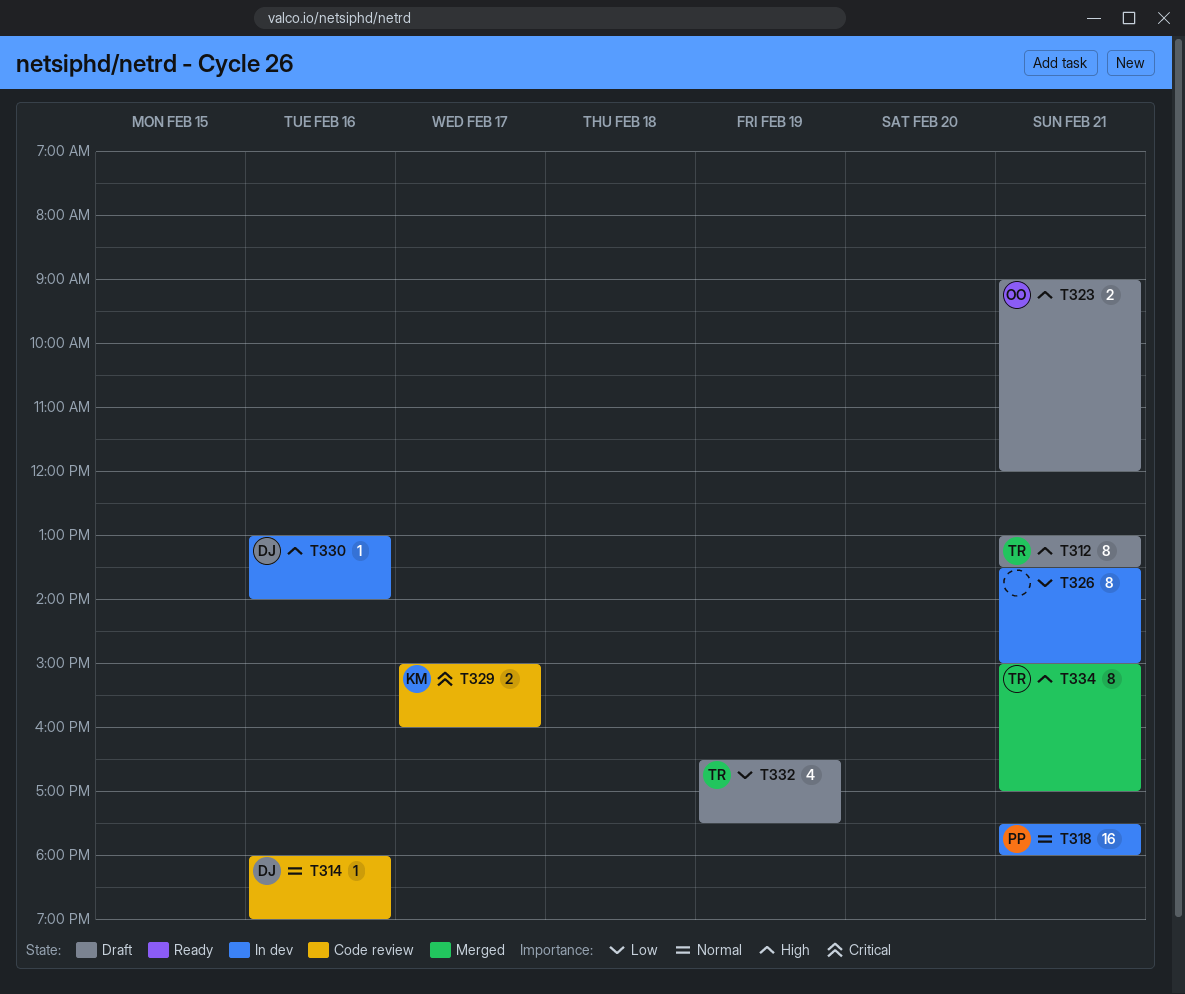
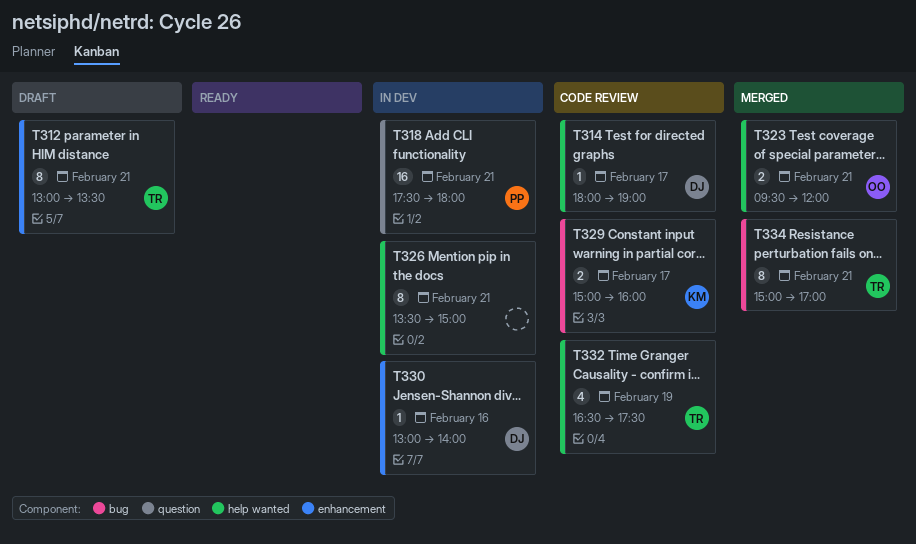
T314, day: Feb 16 -> Feb 17
T323, status: Draft -> Merged
T323, begins: 09:00 -> 09:30
T332, status: Draft -> Code review

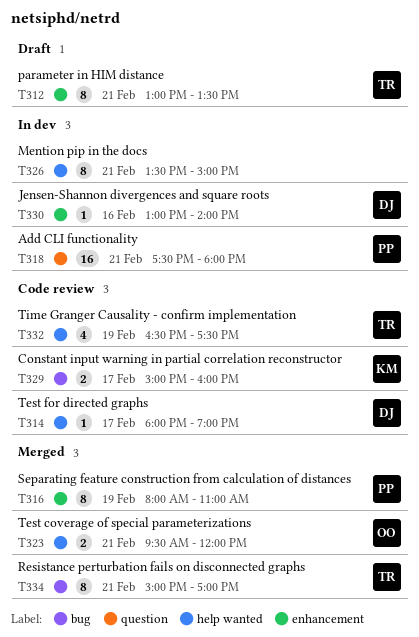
T316: none -> present

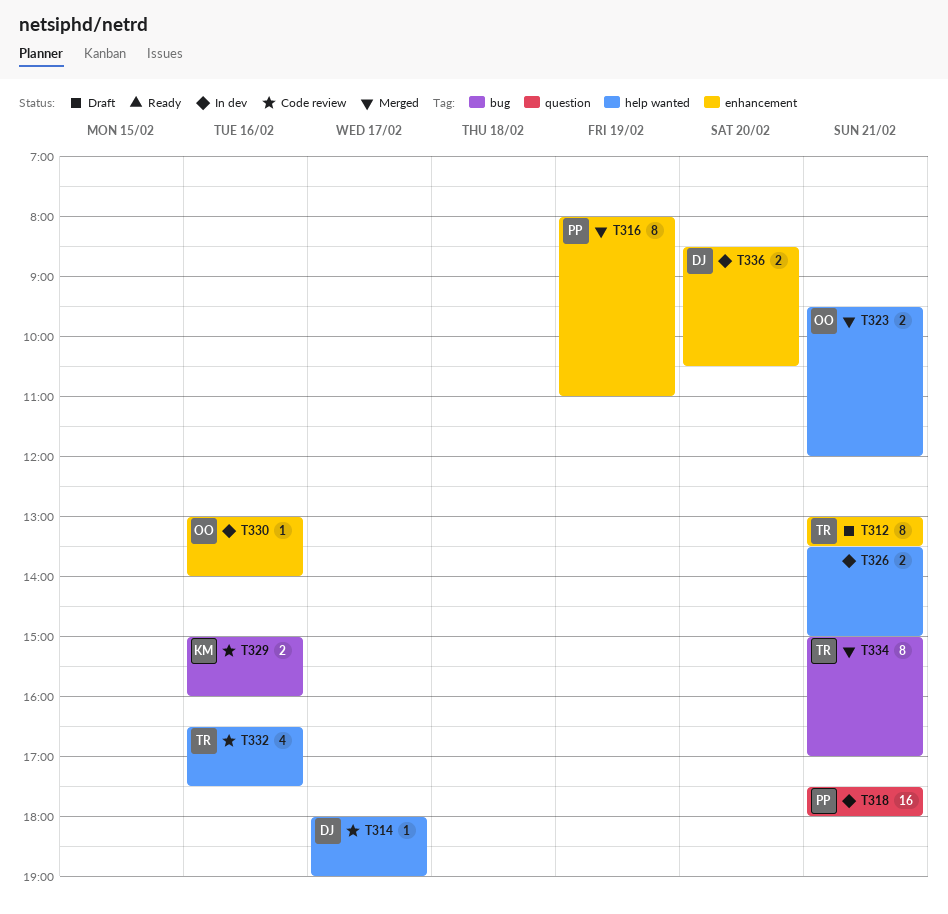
T326, estimate: 8 -> 2
T329, day: Feb 17 -> Feb 16
T330, owner: DJ -> OO
T332, day: Feb 19 -> Feb 16
T336: none -> present

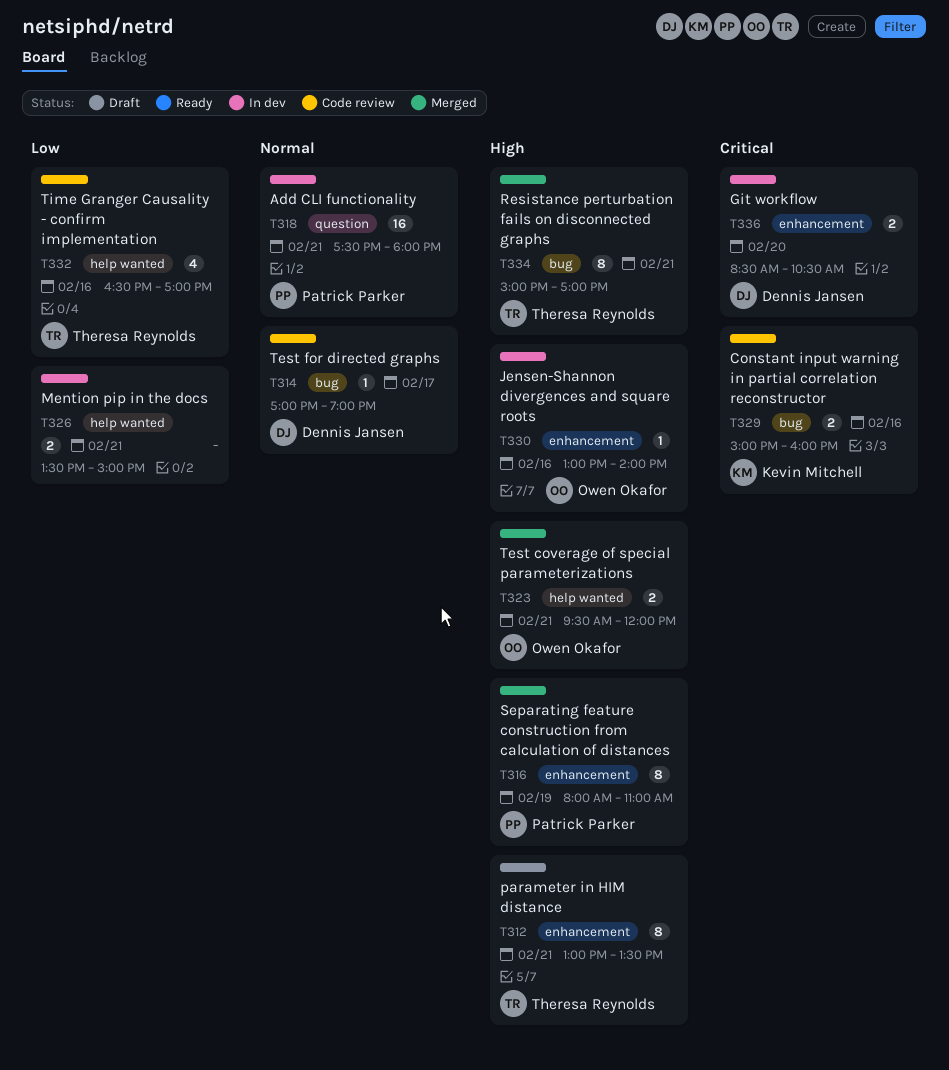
T314, label: help wanted -> bug
T314, begins: 18:00 -> 17:00
T332, ends: 17:30 -> 17:00

